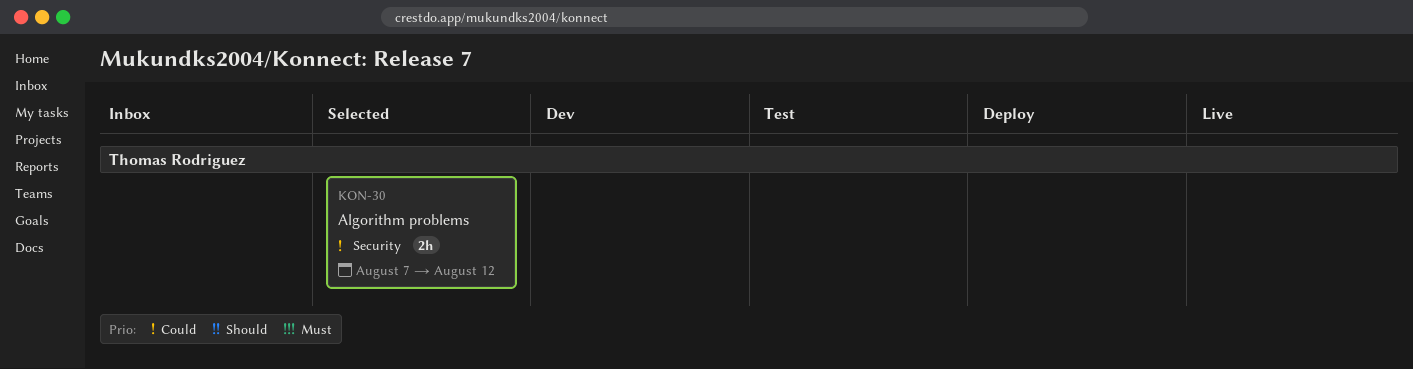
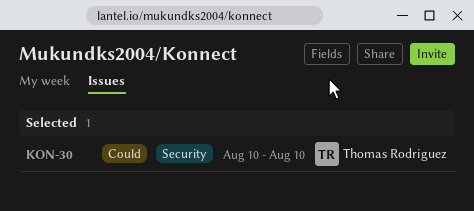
KON-30, start: Aug 7 -> Aug 10
KON-30, due: Aug 12 -> Aug 10

